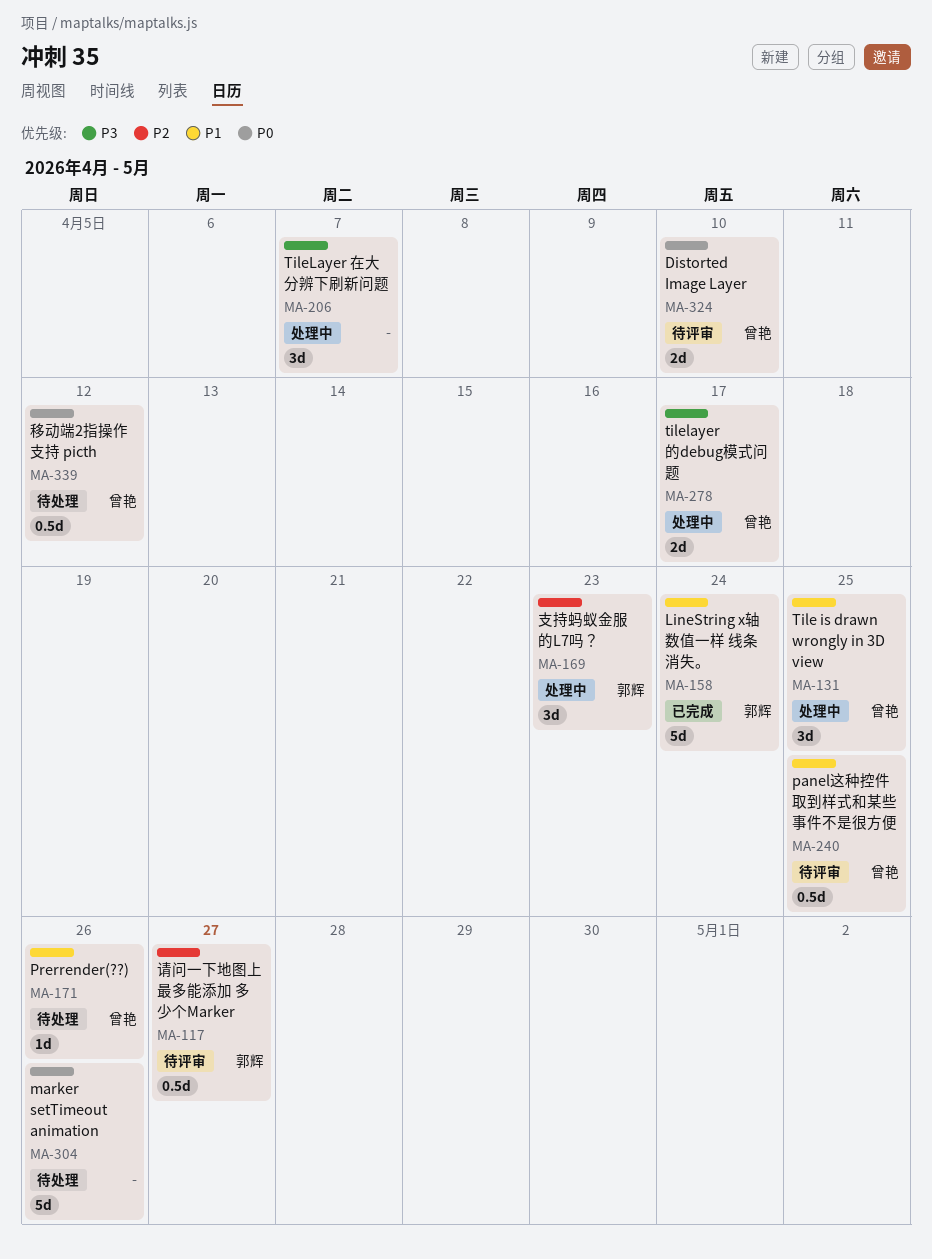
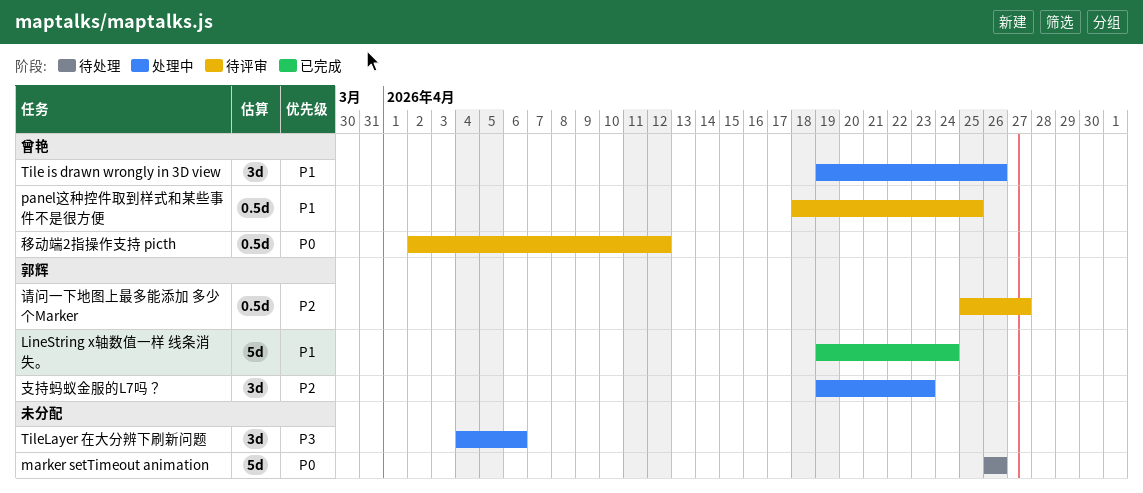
Distorted Image Layer: present -> none
Prerrender(??): present -> none
Tile is drawn wrongly in 3D view, due: Apr 25 -> Apr 26
TileLayer 在大分辨下刷新问题, due: Apr 7 -> Apr 6
tilelayer 的debug模式问题: present -> none
移动端2指操作支持 picth, status: 待处理 -> 待评审

